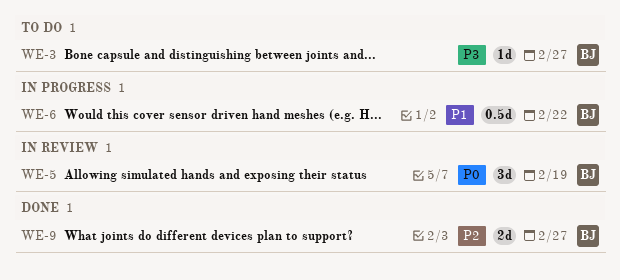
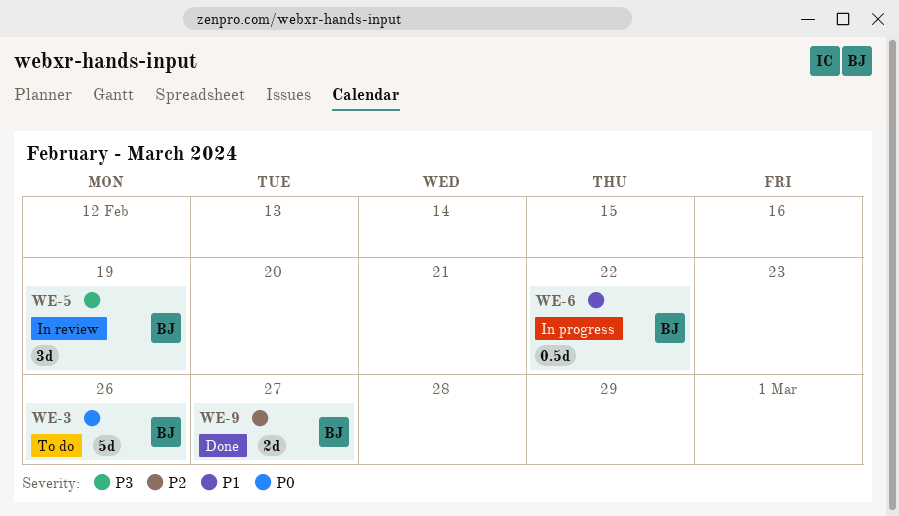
WE-3, priority: P3 -> P0
WE-3, estimate: 1d -> 5d
WE-3, due: Feb 27 -> Feb 26
WE-5, priority: P0 -> P3

